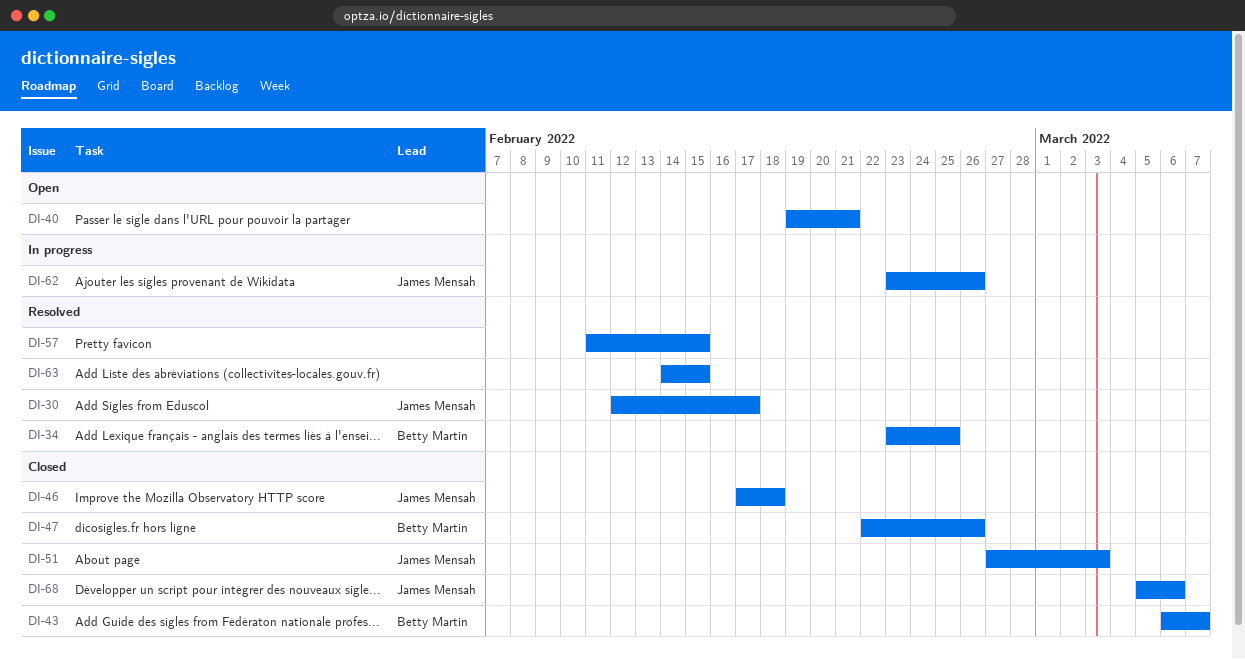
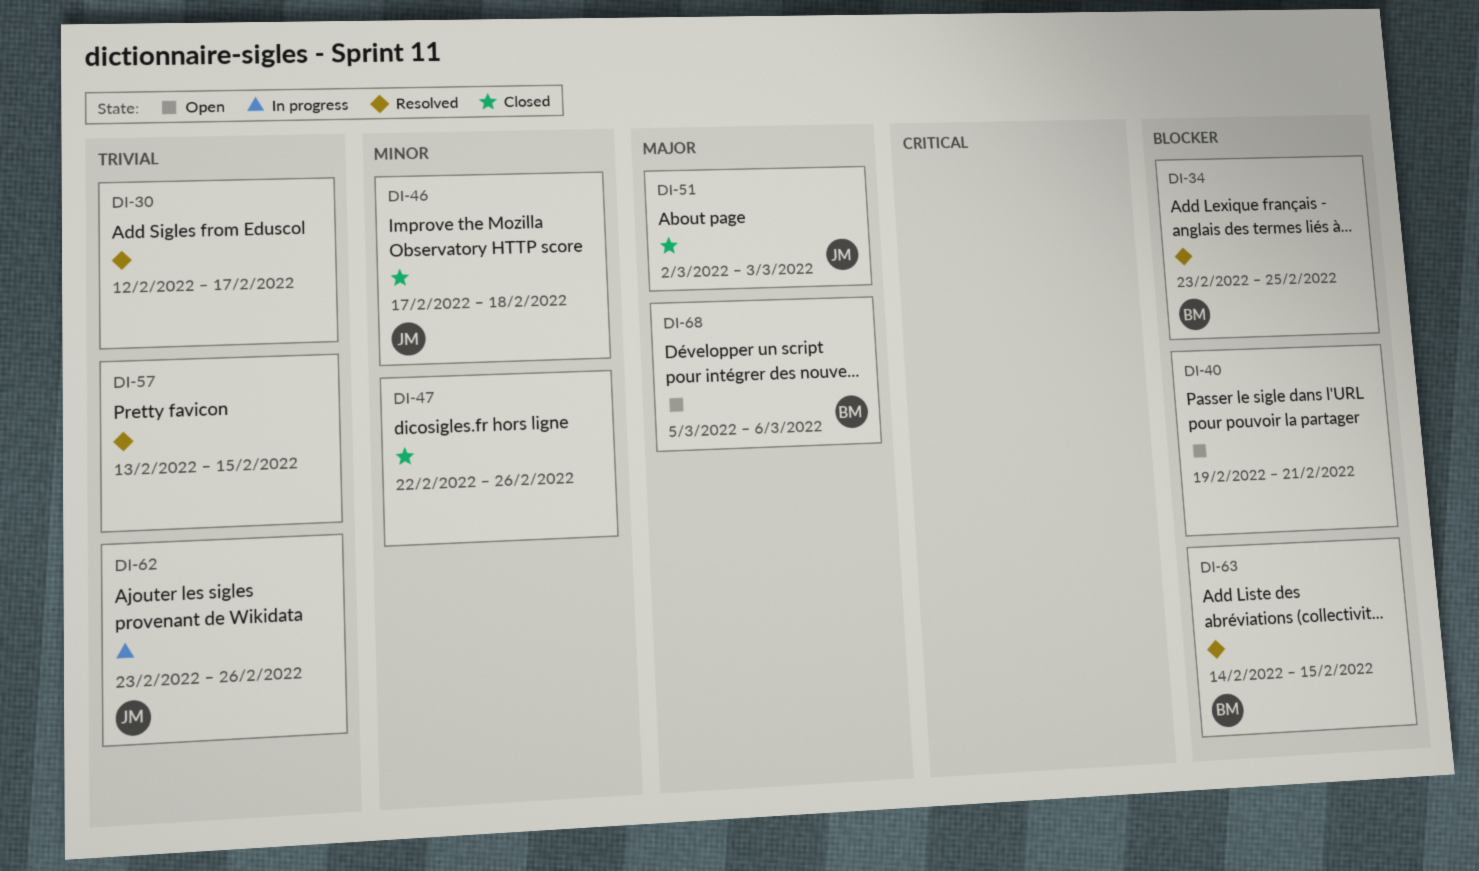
DI-30, owner: James Mensah -> none
DI-43: present -> none
DI-47, owner: Betty Martin -> none
DI-51, start: Feb 27 -> Mar 2
DI-57, start: Feb 11 -> Feb 13
DI-63, owner: none -> Betty Martin
DI-68, status: Closed -> Open
DI-68, owner: James Mensah -> Betty Martin

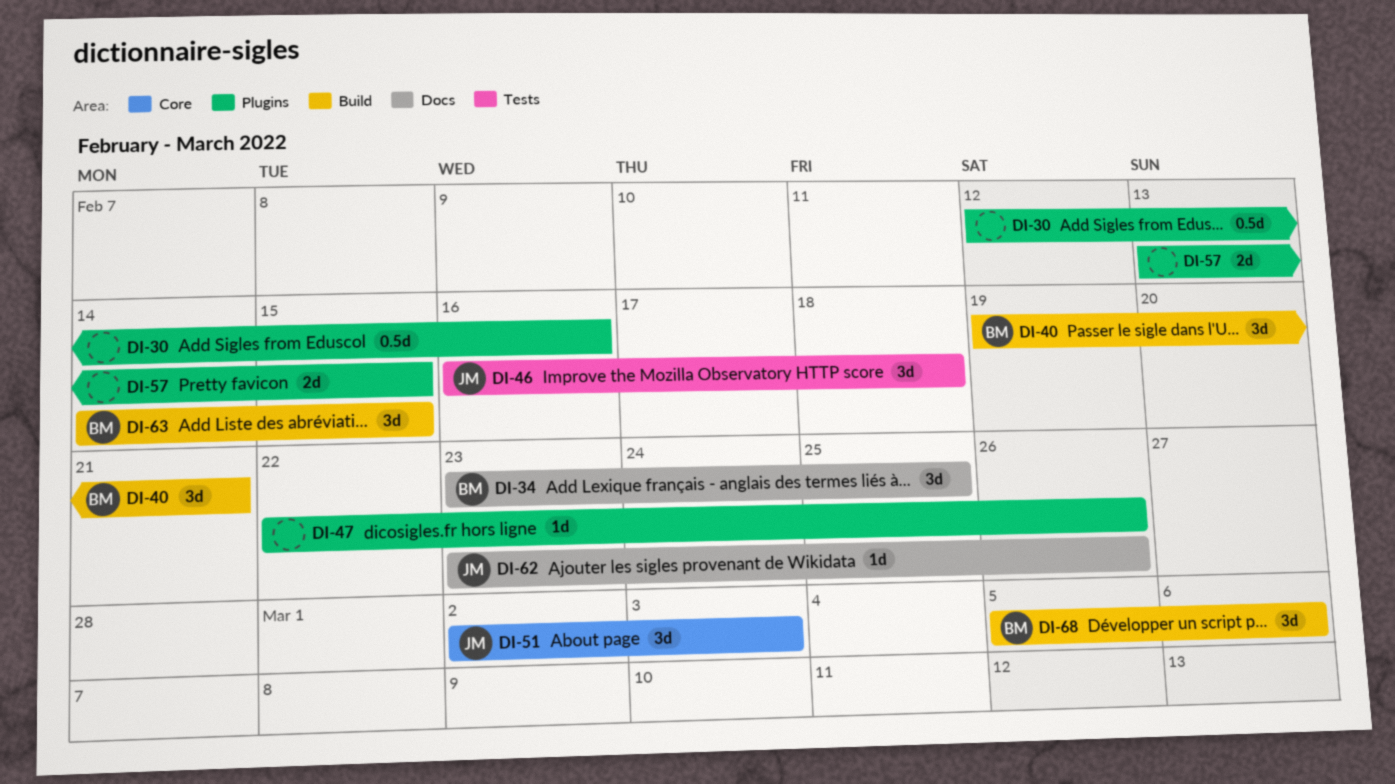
DI-30, due: Feb 17 -> Feb 16
DI-40, owner: none -> BM
DI-46, start: Feb 17 -> Feb 16

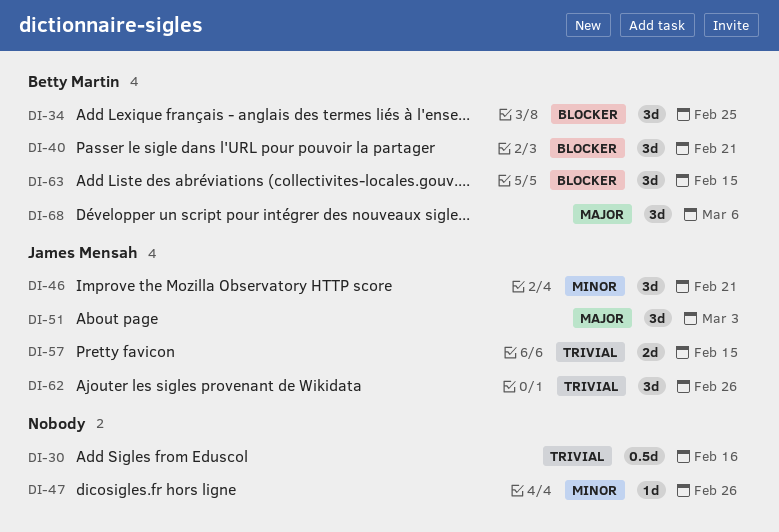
DI-46, due: Feb 18 -> Feb 21
DI-57, owner: none -> James Mensah
DI-62, estimate: 1d -> 3d

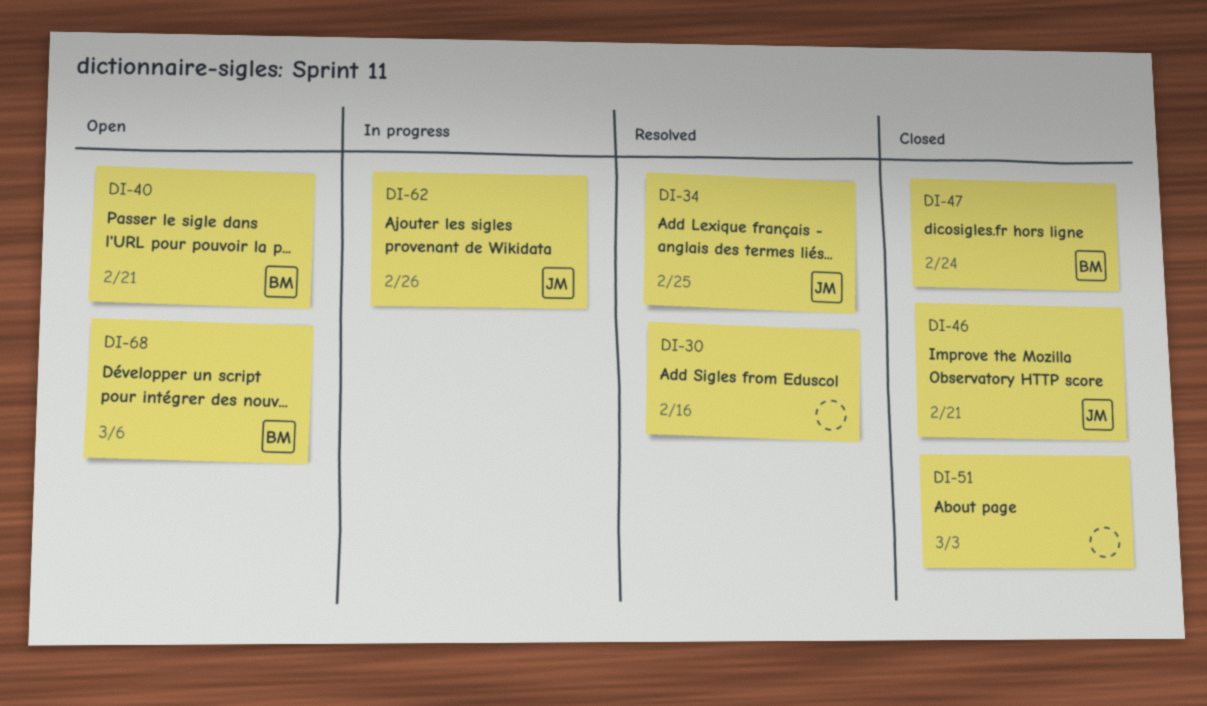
DI-34, owner: Betty Martin -> James Mensah
DI-47, owner: none -> Betty Martin
DI-47, due: Feb 26 -> Feb 24
DI-51, owner: James Mensah -> none
DI-57: present -> none
DI-63: present -> none

